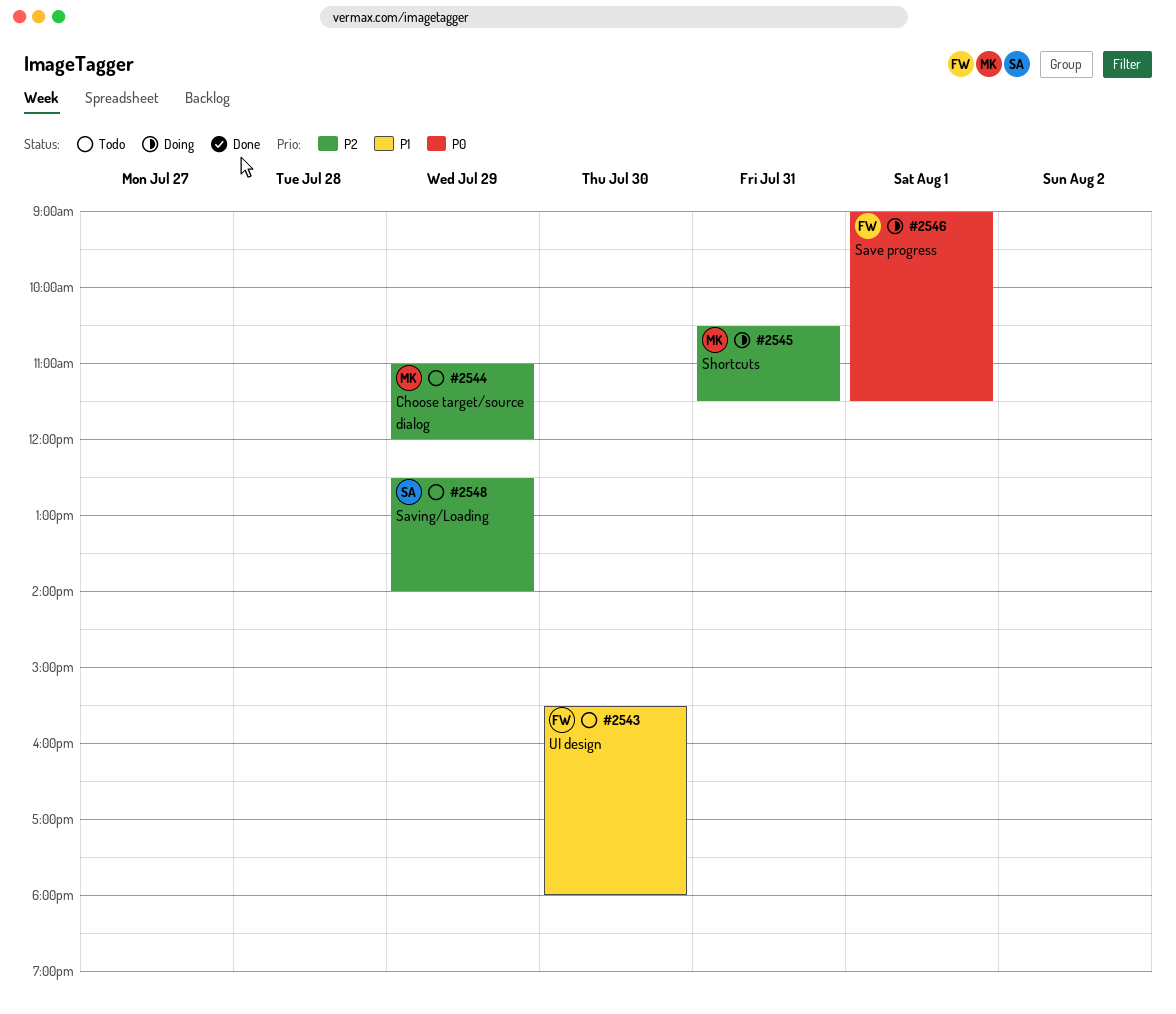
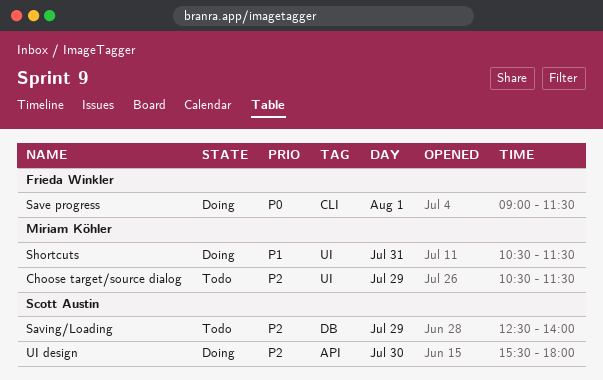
Choose target/source dialog, begins: 11:00 -> 10:30
Choose target/source dialog, ends: 12:00 -> 11:30
Shortcuts, priority: P2 -> P1
UI design, status: Todo -> Doing
UI design, owner: Frieda Winkler -> Scott Austin
UI design, priority: P1 -> P2

